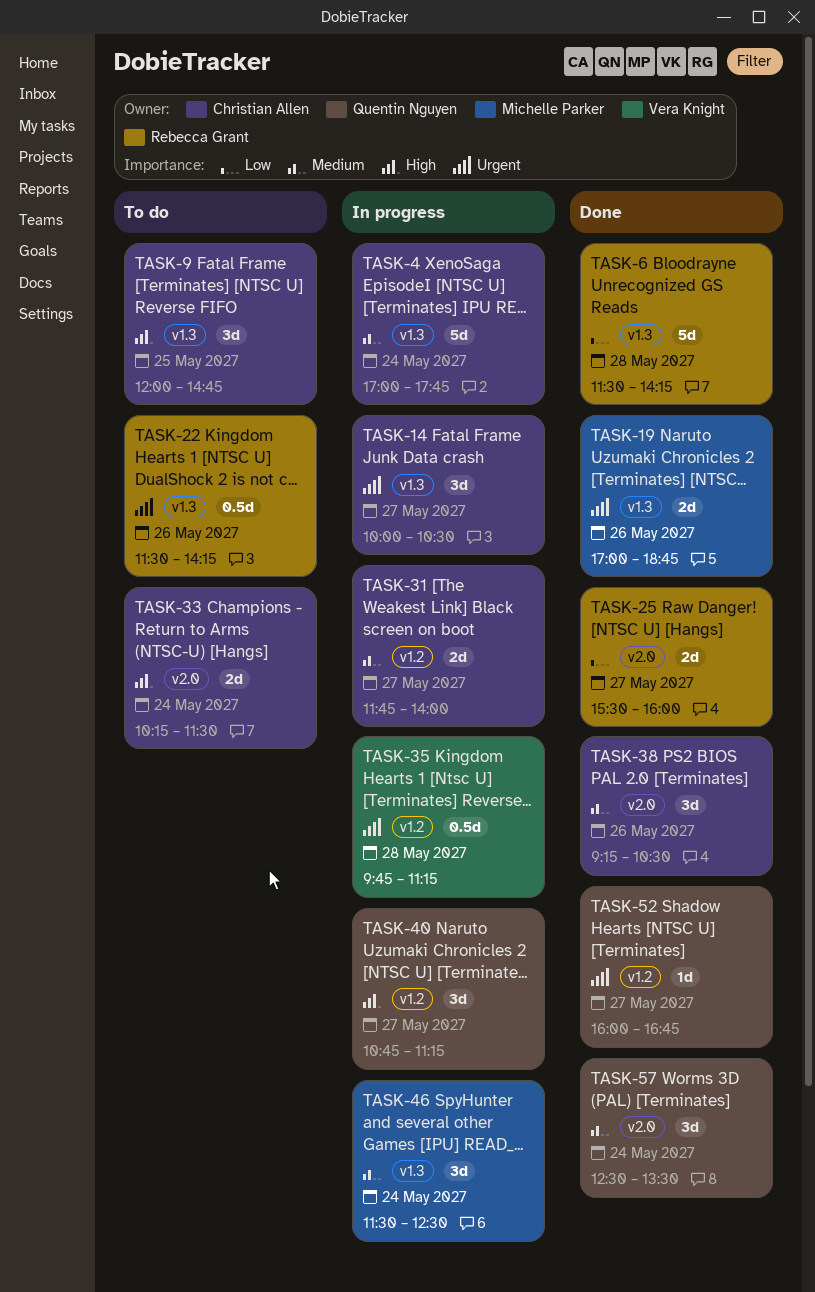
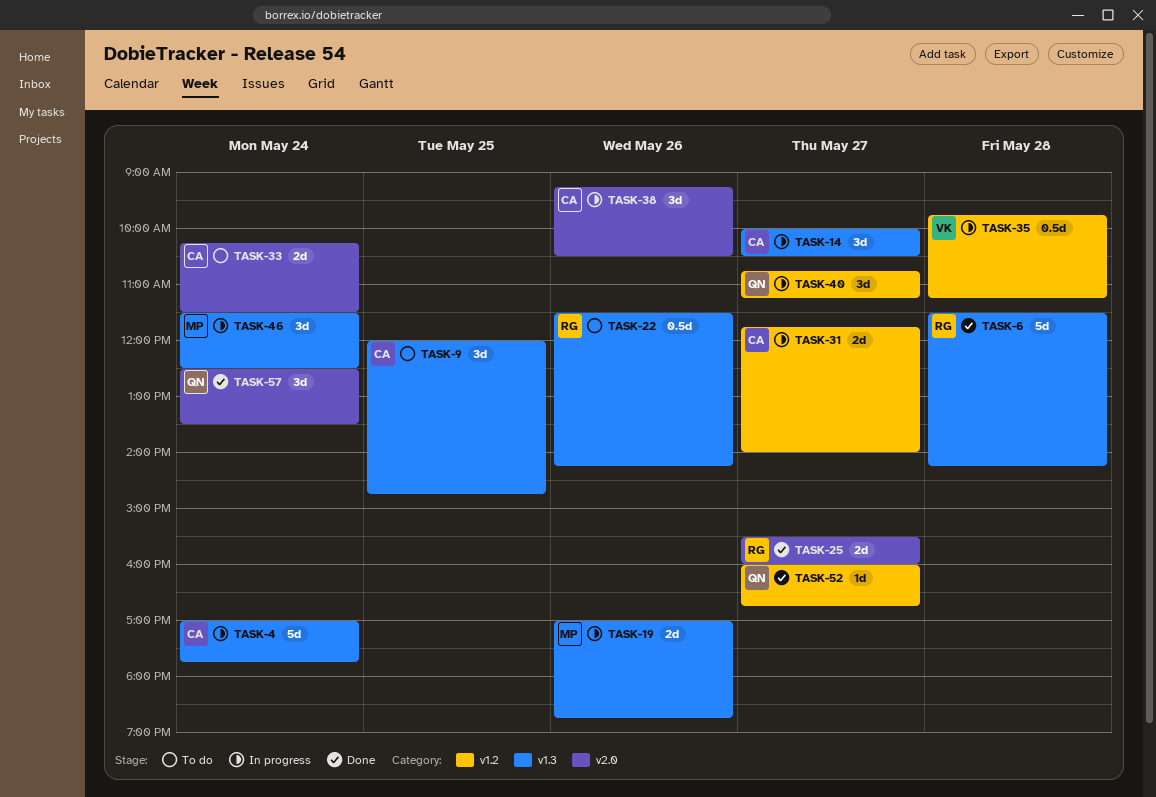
TASK-19, status: Done -> In progress
TASK-38, status: Done -> In progress

